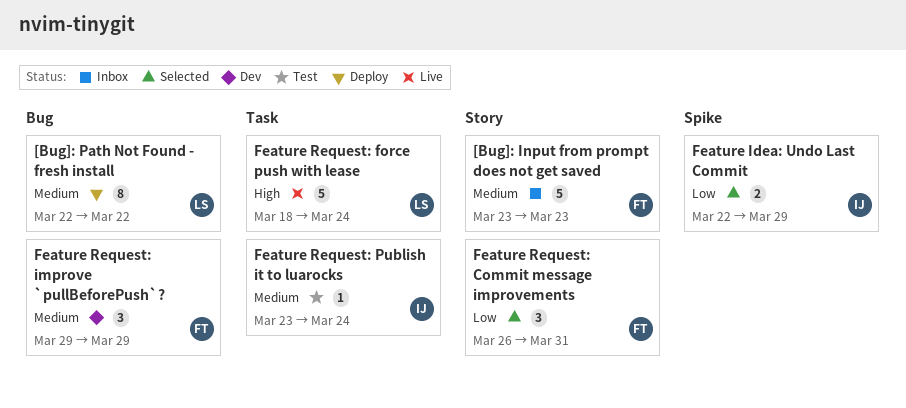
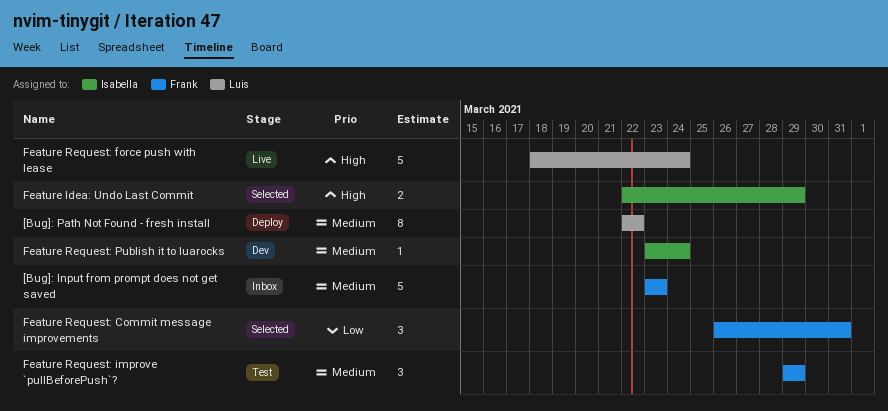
Feature Idea: Undo Last Commit, priority: Low -> High
Feature Request: improve `pullBeforePush`?, status: Dev -> Test
Feature Request: Publish it to luarocks, status: Test -> Dev

